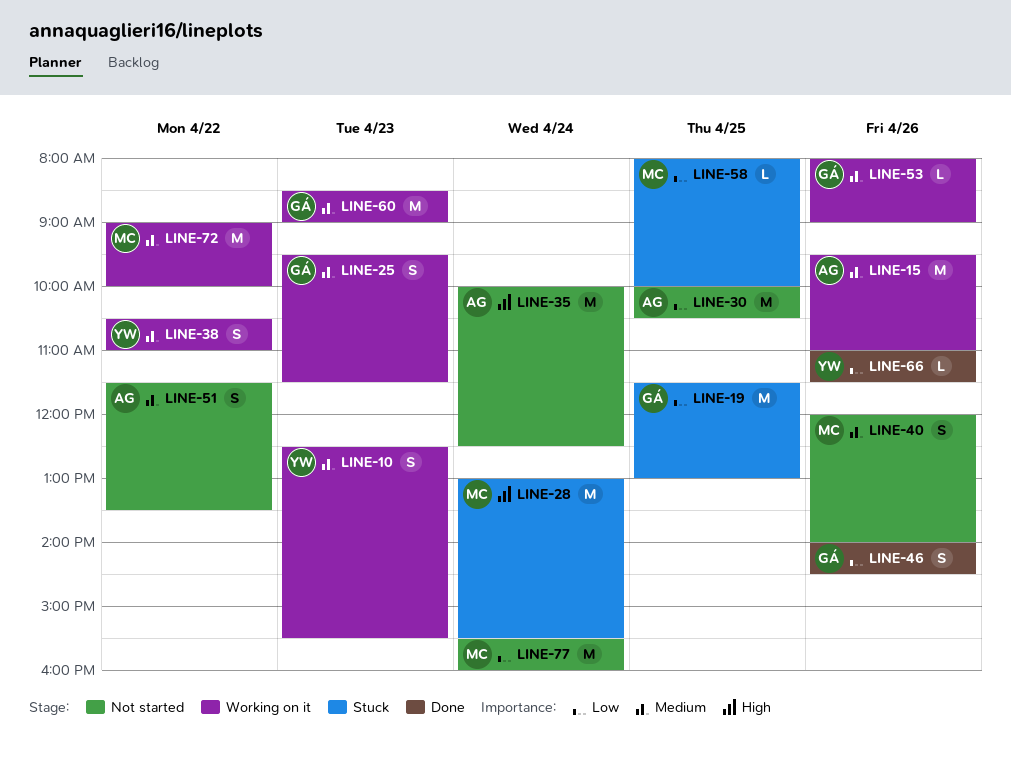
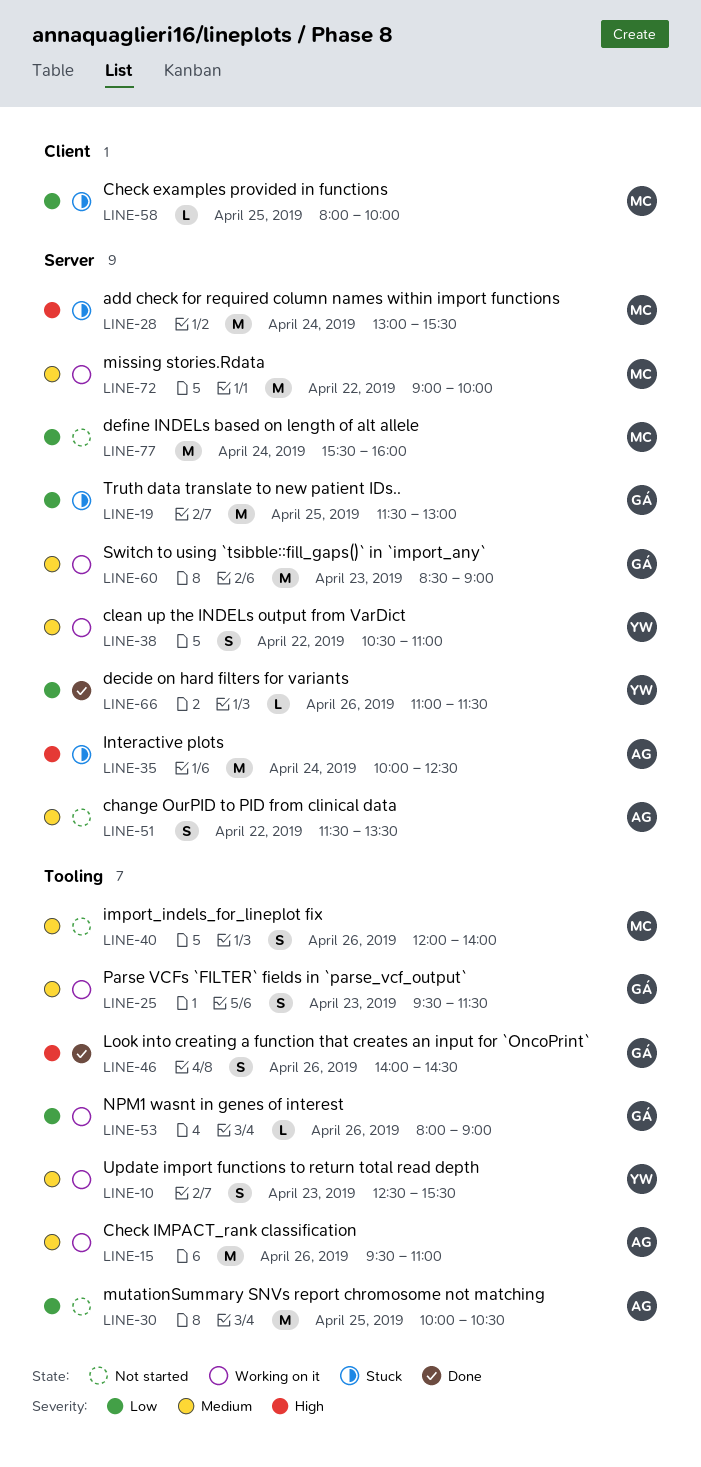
LINE-35, status: Not started -> Stuck
LINE-46, priority: Low -> High
LINE-53, priority: Medium -> Low

